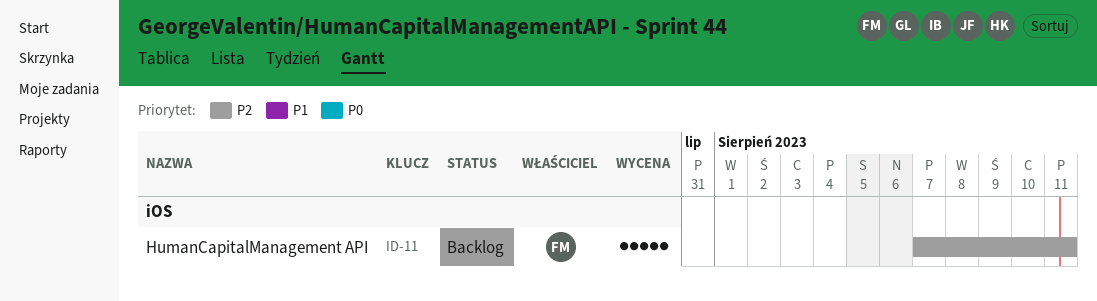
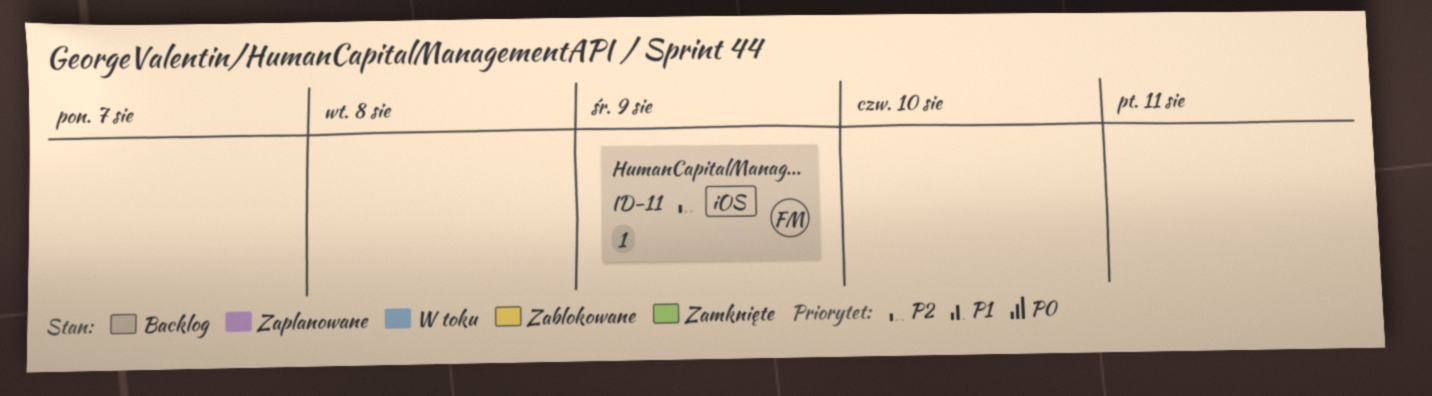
ID-11, estimate: 5 -> 1
ID-11, due: Aug 11 -> Aug 9

